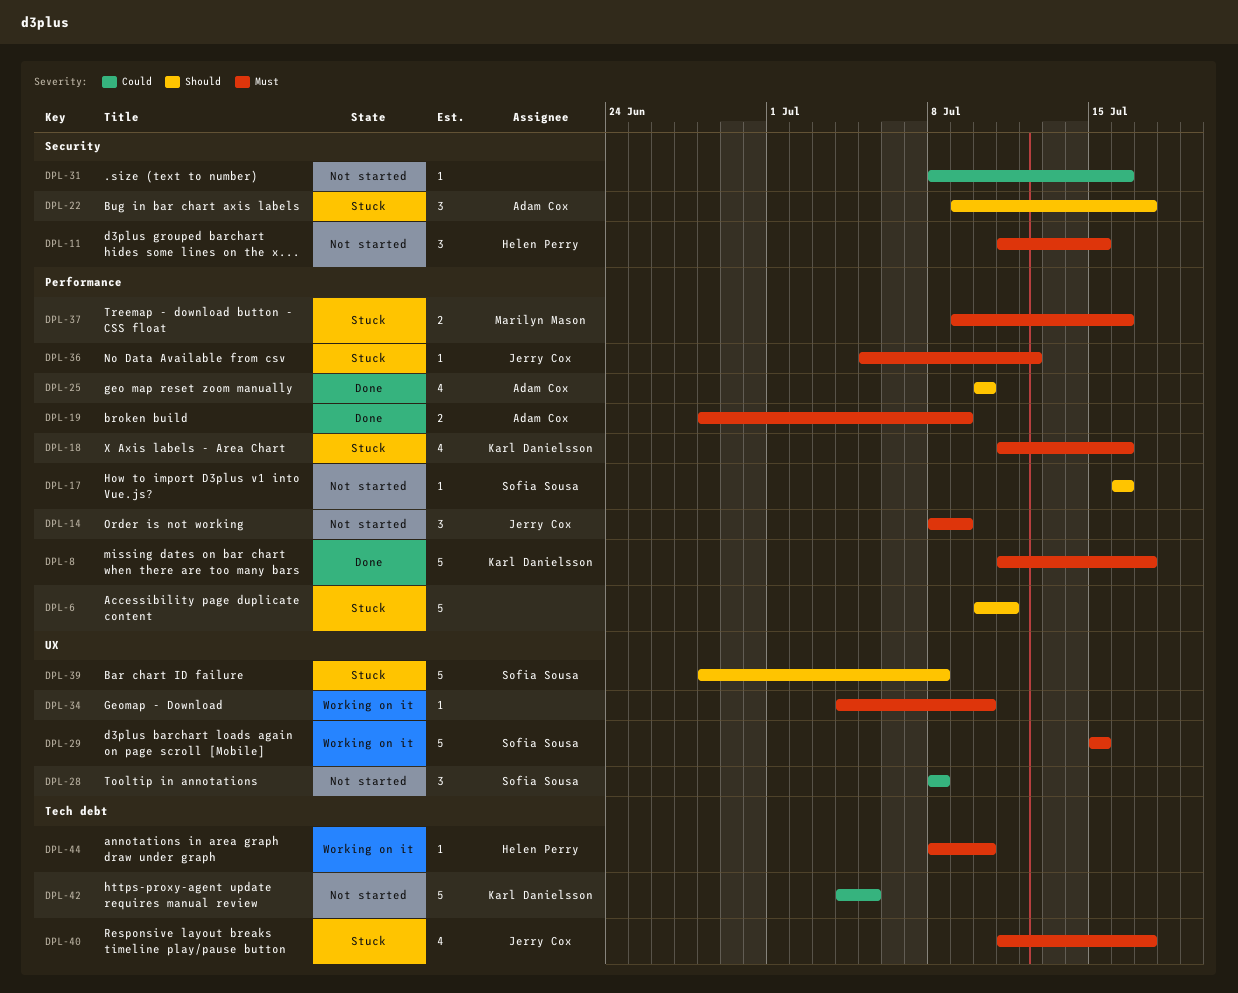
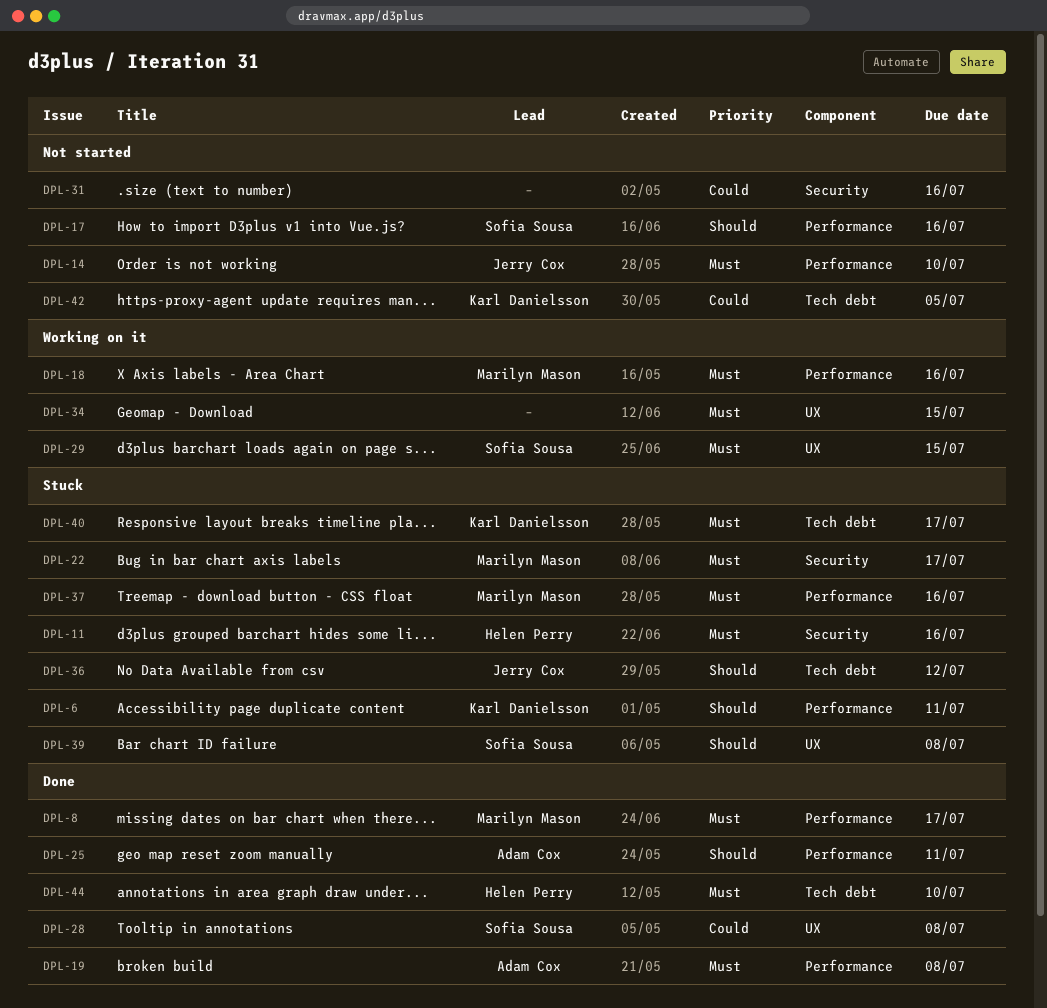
DPL-6, owner: none -> Karl Danielsson
DPL-8, owner: Karl Danielsson -> Marilyn Mason
DPL-11, status: Not started -> Stuck
DPL-11, due: Jul 15 -> Jul 16
DPL-14, due: Jul 9 -> Jul 10
DPL-18, status: Stuck -> Working on it
DPL-18, owner: Karl Danielsson -> Marilyn Mason
DPL-19, due: Jul 9 -> Jul 8
DPL-22, owner: Adam Cox -> Marilyn Mason
DPL-22, priority: Should -> Must
DPL-25, due: Jul 10 -> Jul 11
DPL-28, status: Not started -> Done
DPL-34, due: Jul 10 -> Jul 15
DPL-36, priority: Must -> Should
DPL-36, label: Performance -> Tech debt
DPL-40, owner: Jerry Cox -> Karl Danielsson
DPL-44, status: Working on it -> Done

